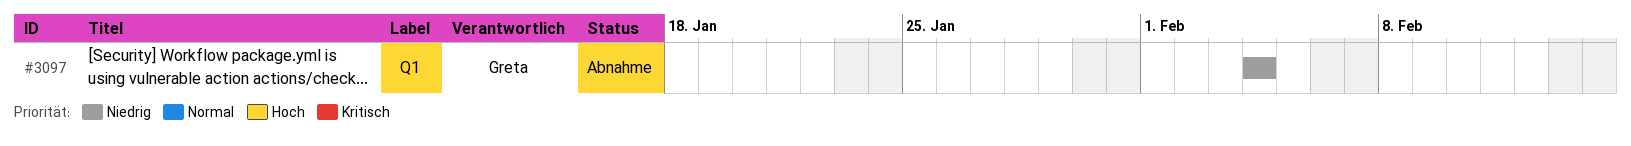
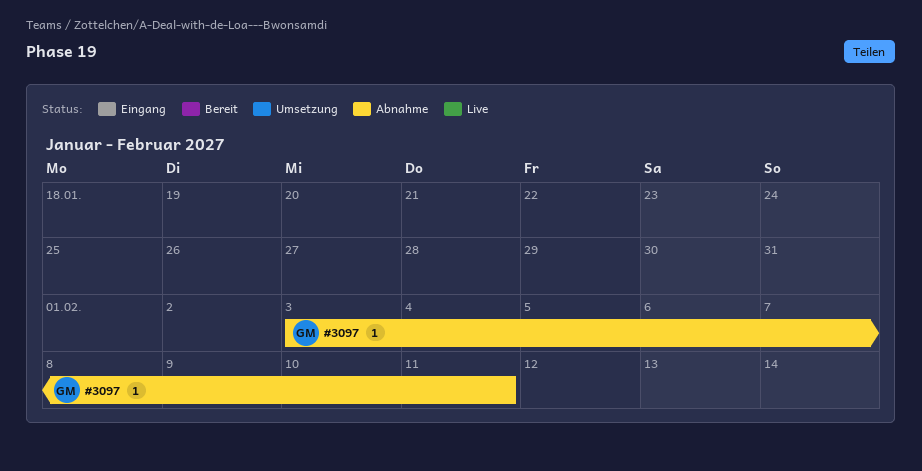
#3097, start: Feb 4 -> Feb 3
#3097, due: Feb 4 -> Feb 11

